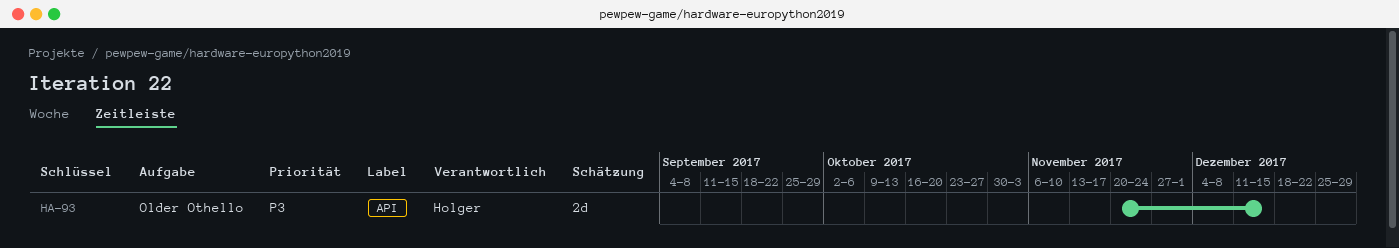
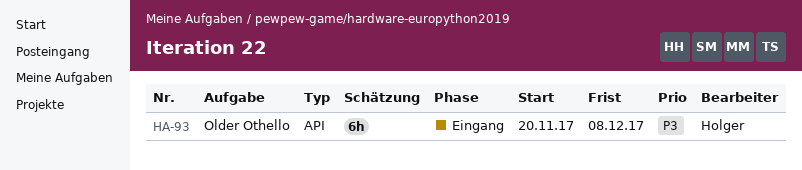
HA-93, estimate: 2d -> 6h
HA-93, due: Dec 15 -> Dec 8

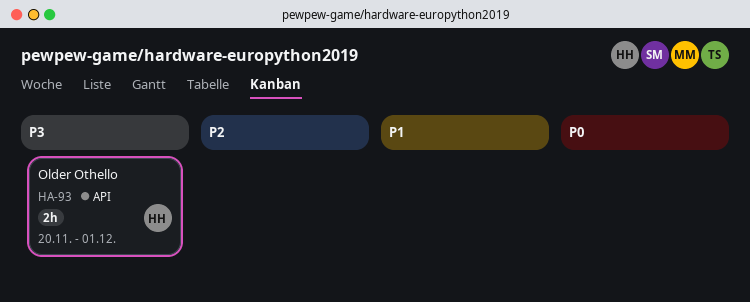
HA-93, estimate: 6h -> 2h
HA-93, due: Dec 8 -> Dec 1

